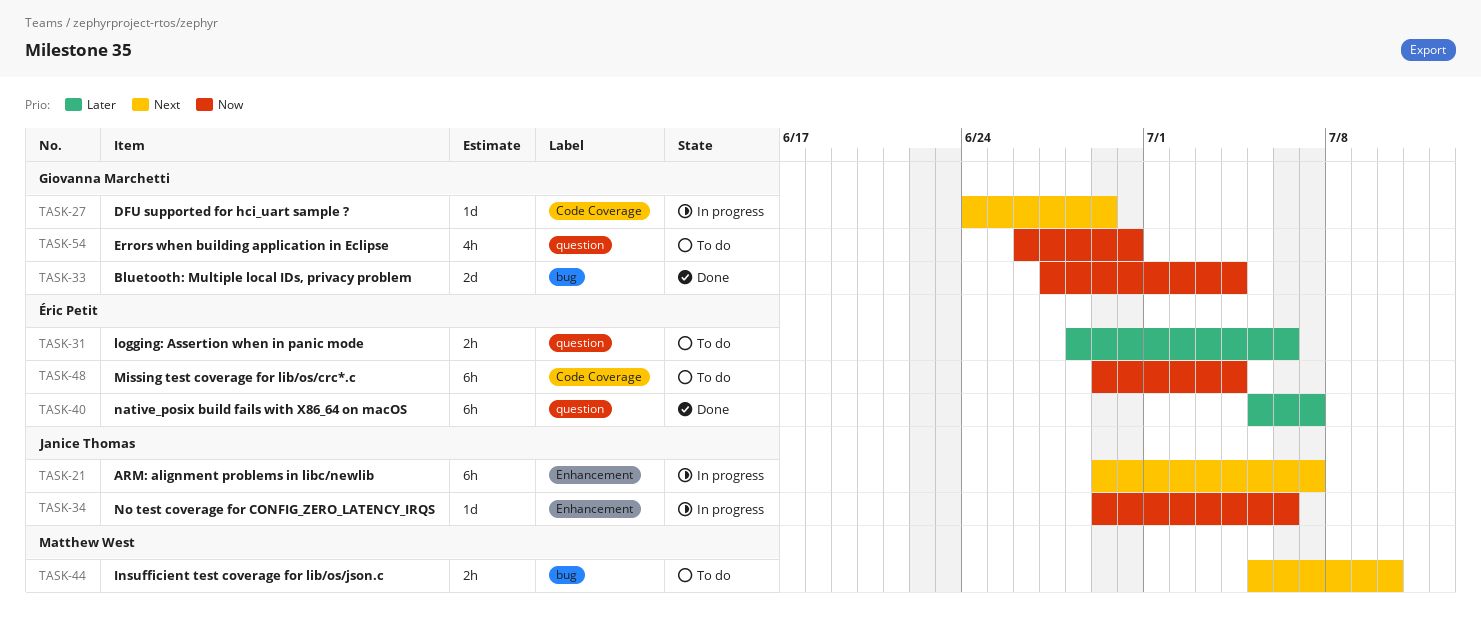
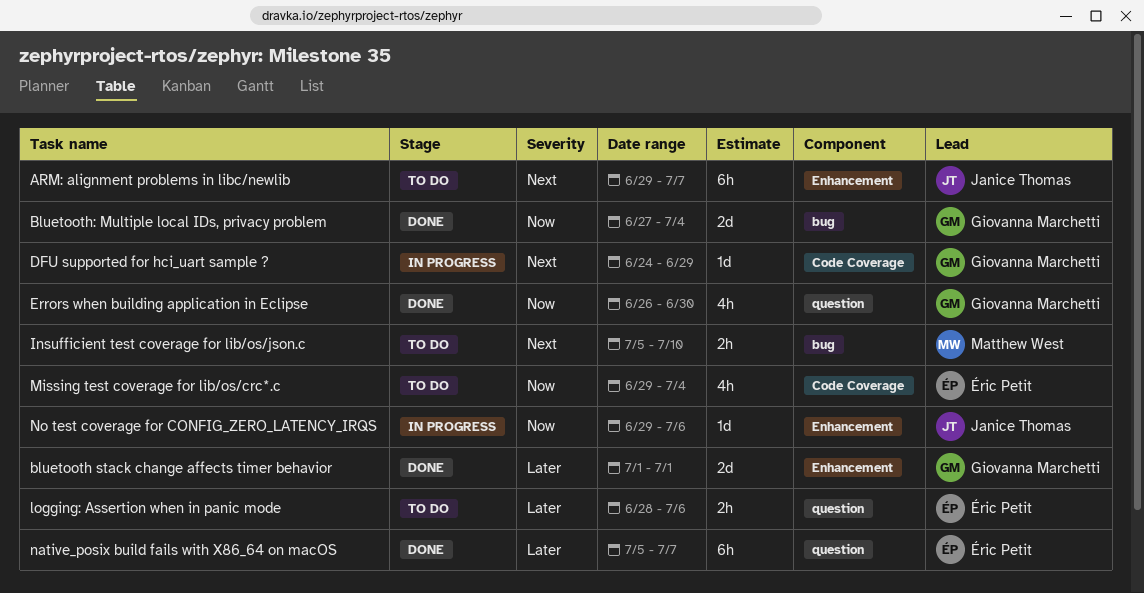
ARM: alignment problems in libc/newlib, status: In progress -> To do
bluetooth stack change affects timer behavior: none -> present
Errors when building application in Eclipse, status: To do -> Done
Missing test coverage for lib/os/crc*.c, estimate: 6h -> 4h

